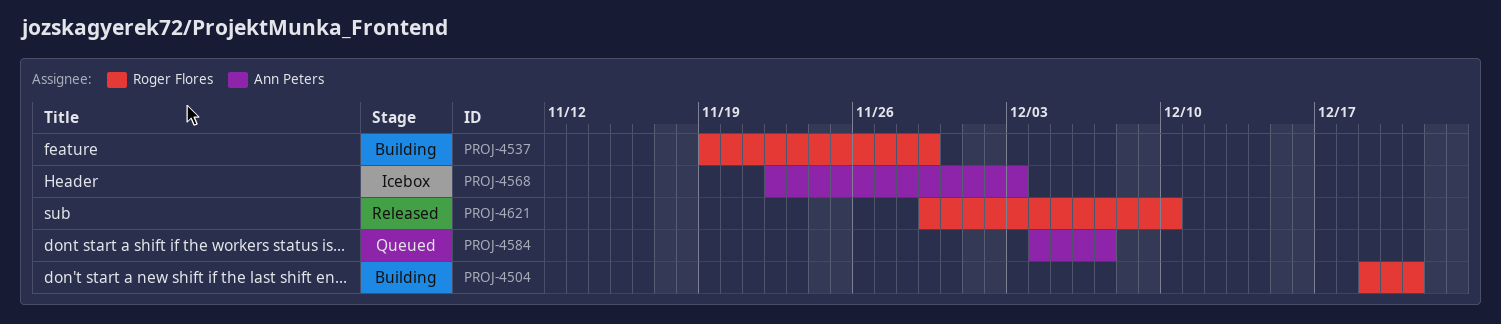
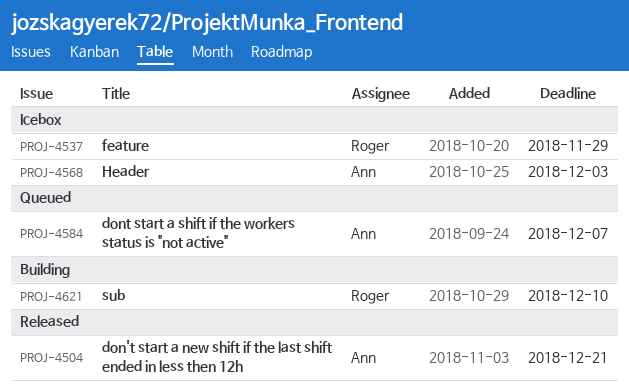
PROJ-4504, status: Building -> Released
PROJ-4504, owner: Roger Flores -> Ann Peters
PROJ-4537, status: Building -> Icebox
PROJ-4621, status: Released -> Building

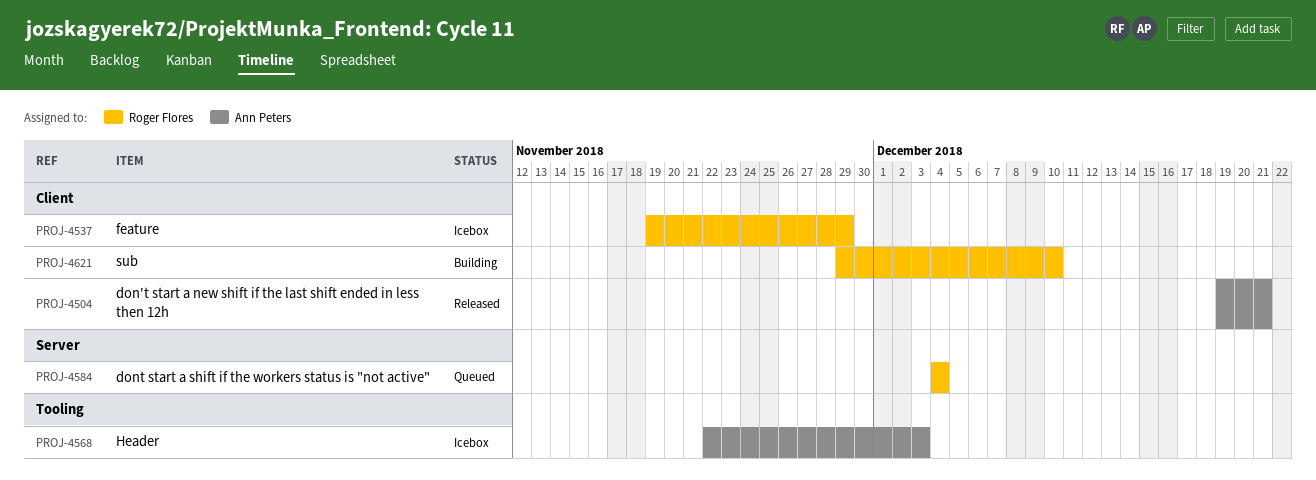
PROJ-4584, owner: Ann Peters -> Roger Flores
PROJ-4584, due: Dec 7 -> Dec 4

